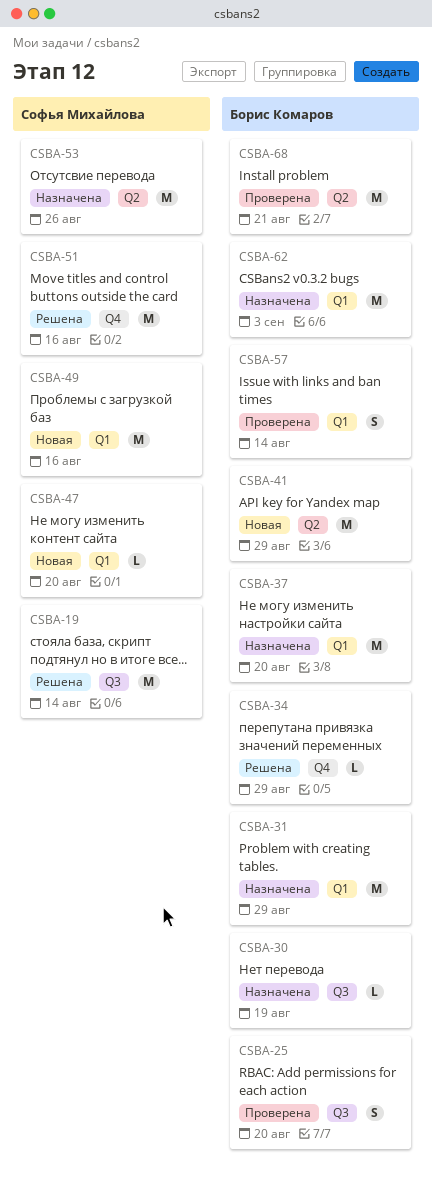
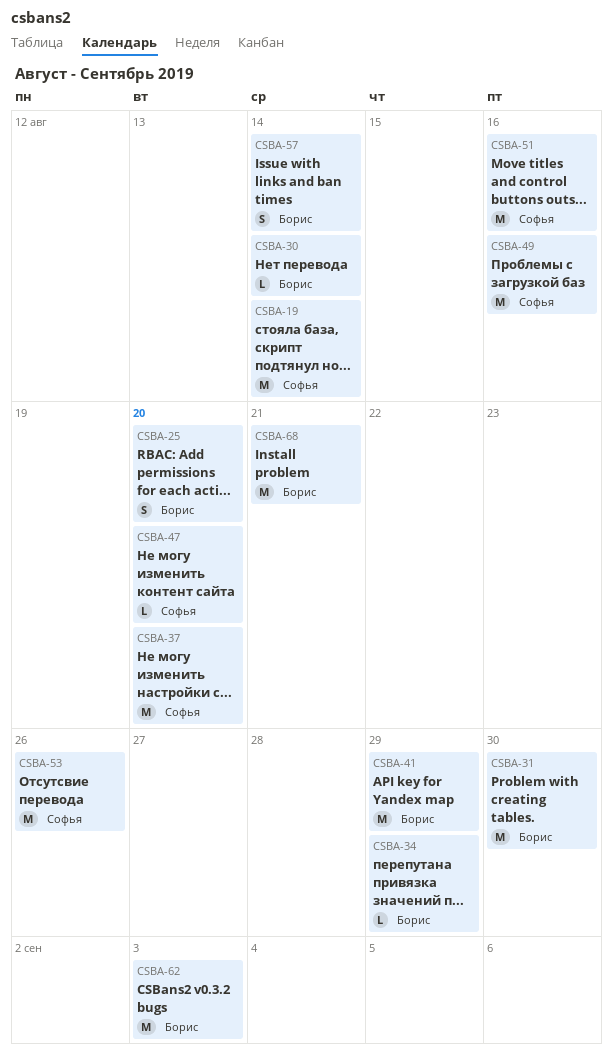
CSBA-30, due: Aug 19 -> Aug 14
CSBA-31, due: Aug 29 -> Aug 30
CSBA-37, owner: Борис Комаров -> Софья Михайлова

